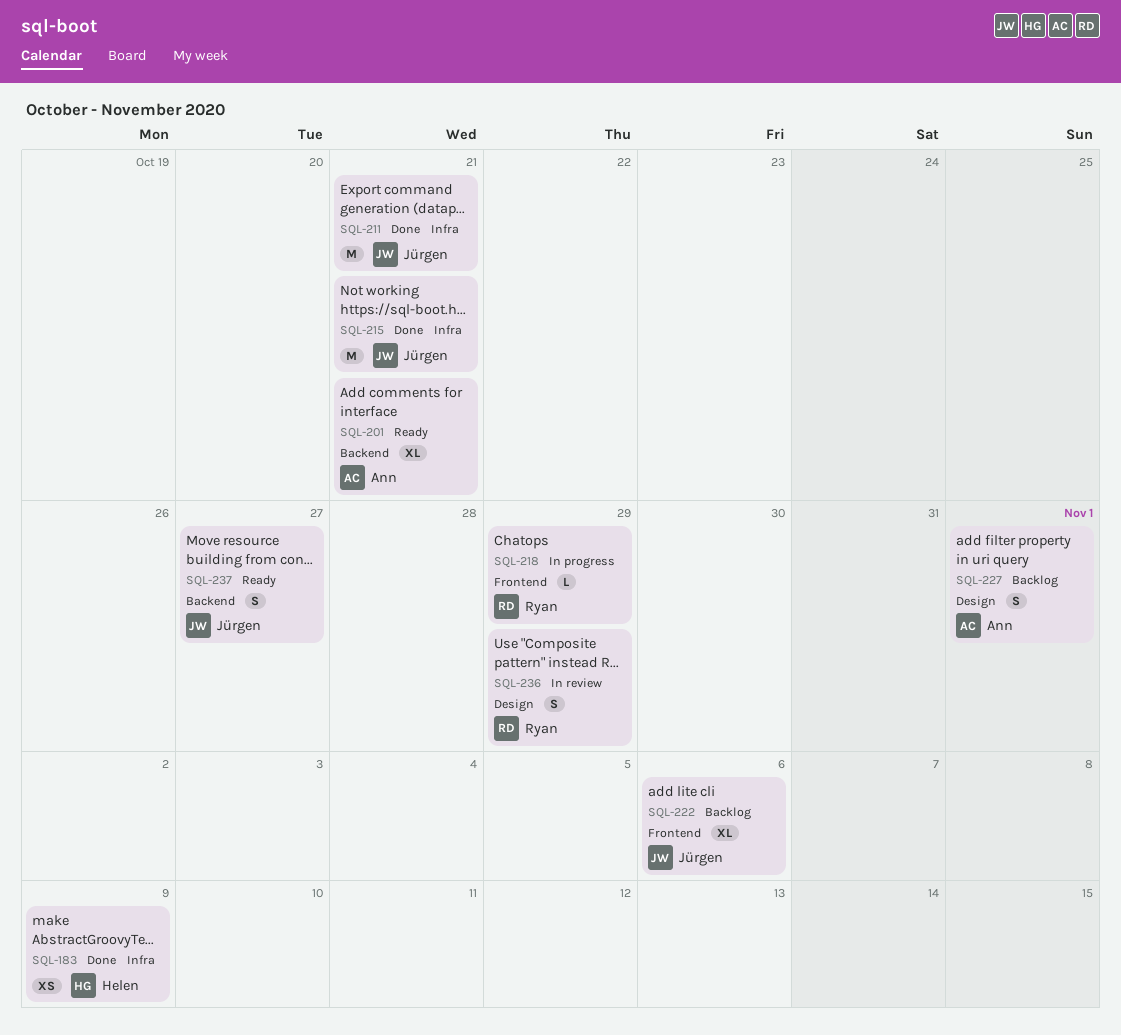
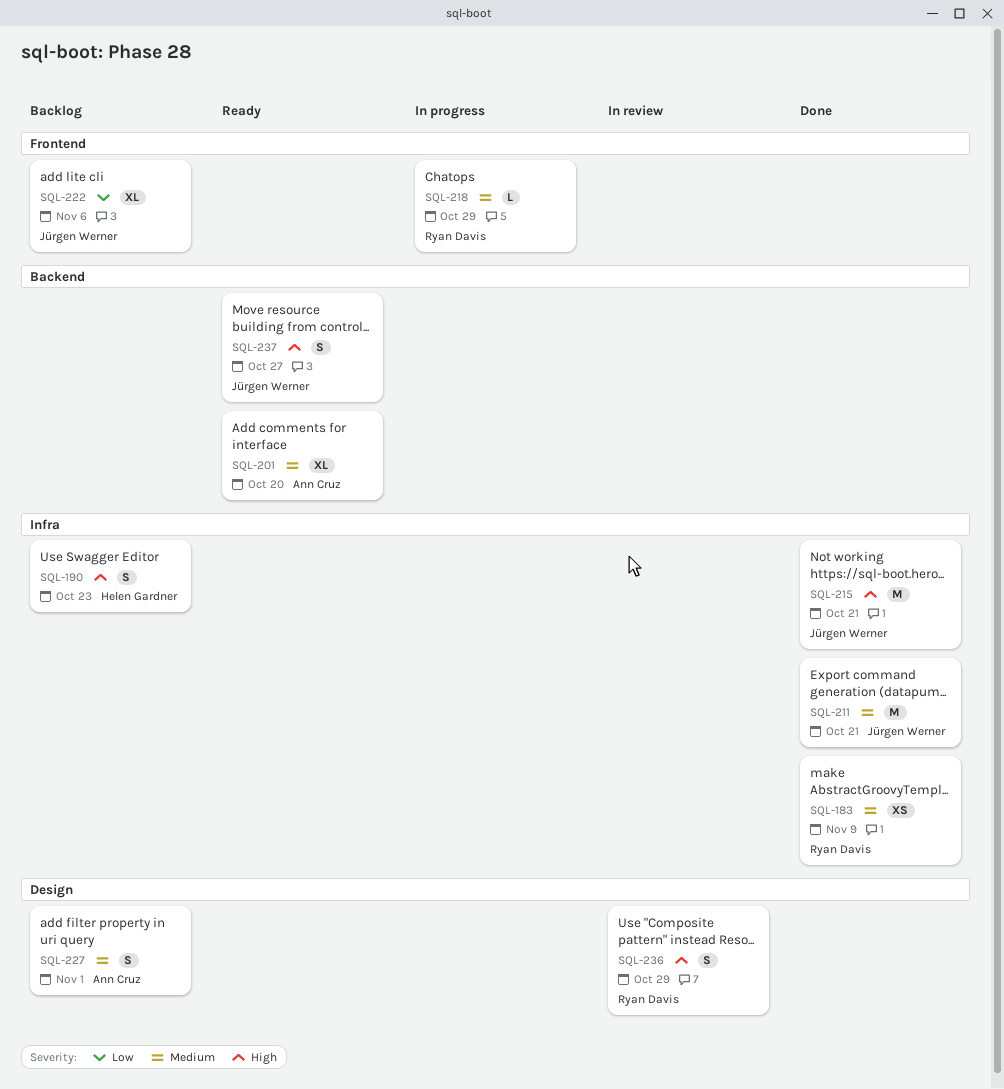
SQL-183, owner: Helen Gardner -> Ryan Davis
SQL-190: none -> present
SQL-201, due: Oct 21 -> Oct 20

